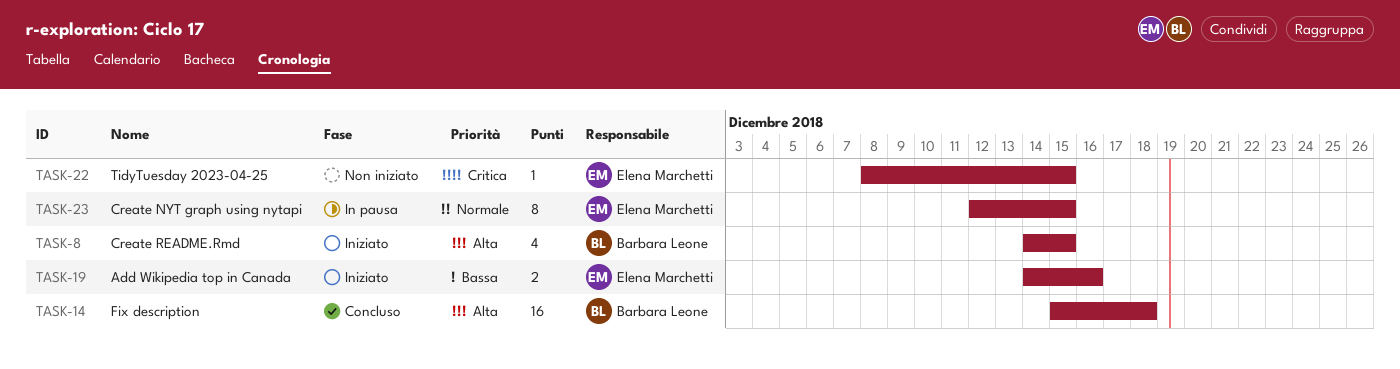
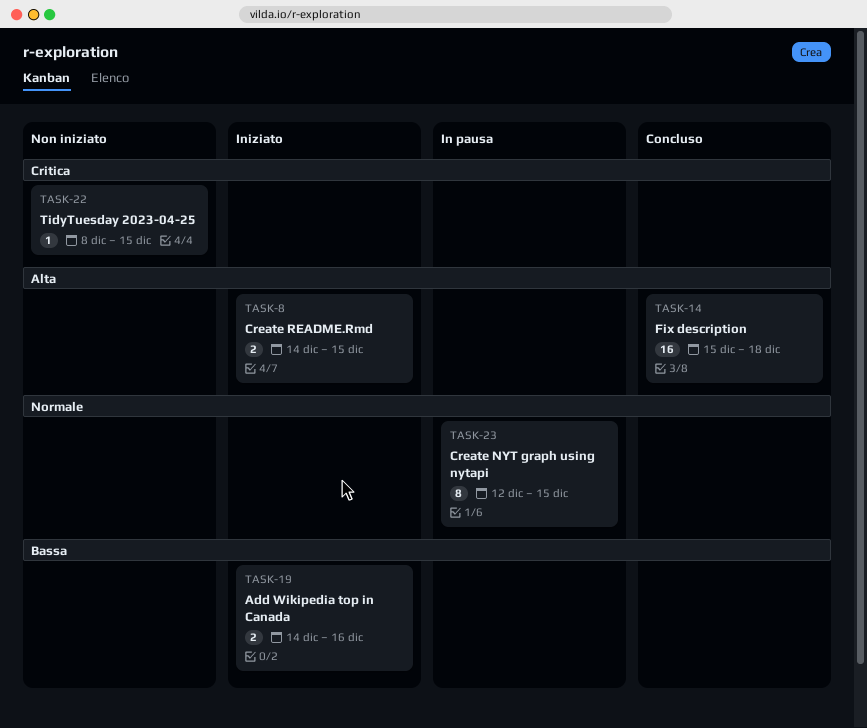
TASK-8, estimate: 4 -> 2

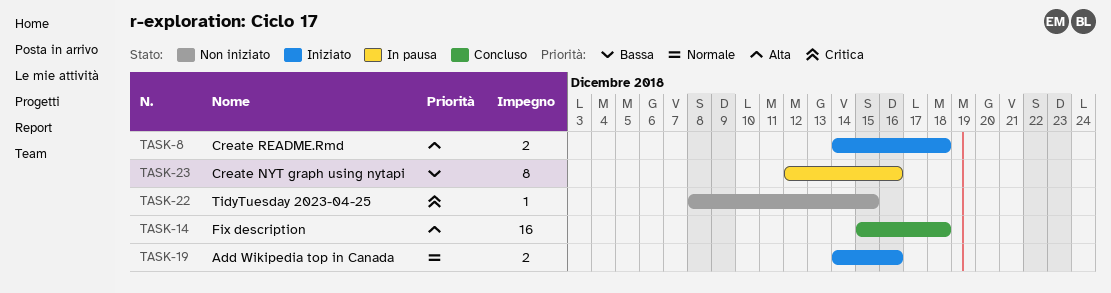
TASK-8, due: Dec 15 -> Dec 18
TASK-19, priority: Bassa -> Normale
TASK-23, priority: Normale -> Bassa
TASK-23, due: Dec 15 -> Dec 16

